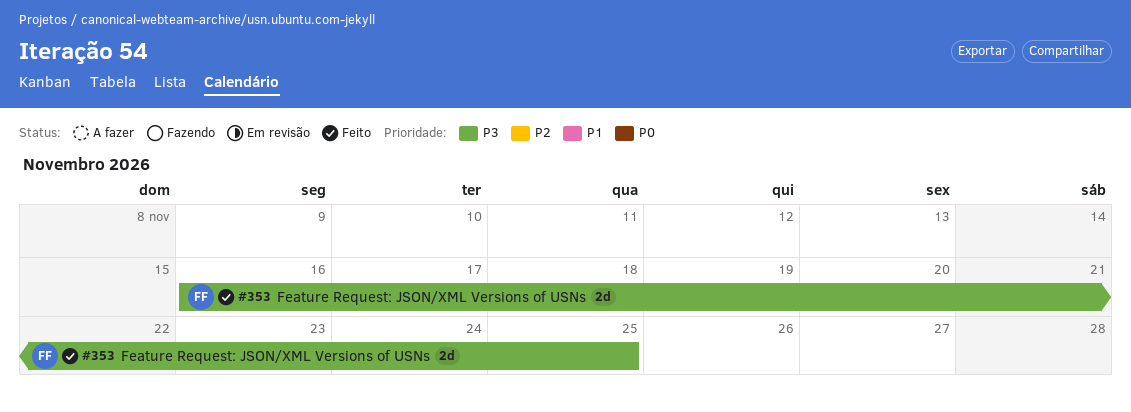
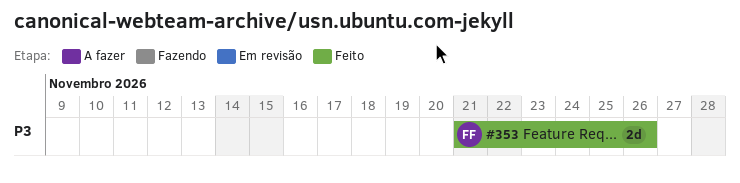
#353, start: Nov 16 -> Nov 21
#353, due: Nov 25 -> Nov 26

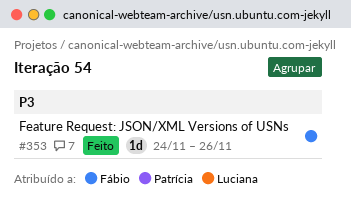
#353, estimate: 2d -> 1d
#353, start: Nov 21 -> Nov 24

